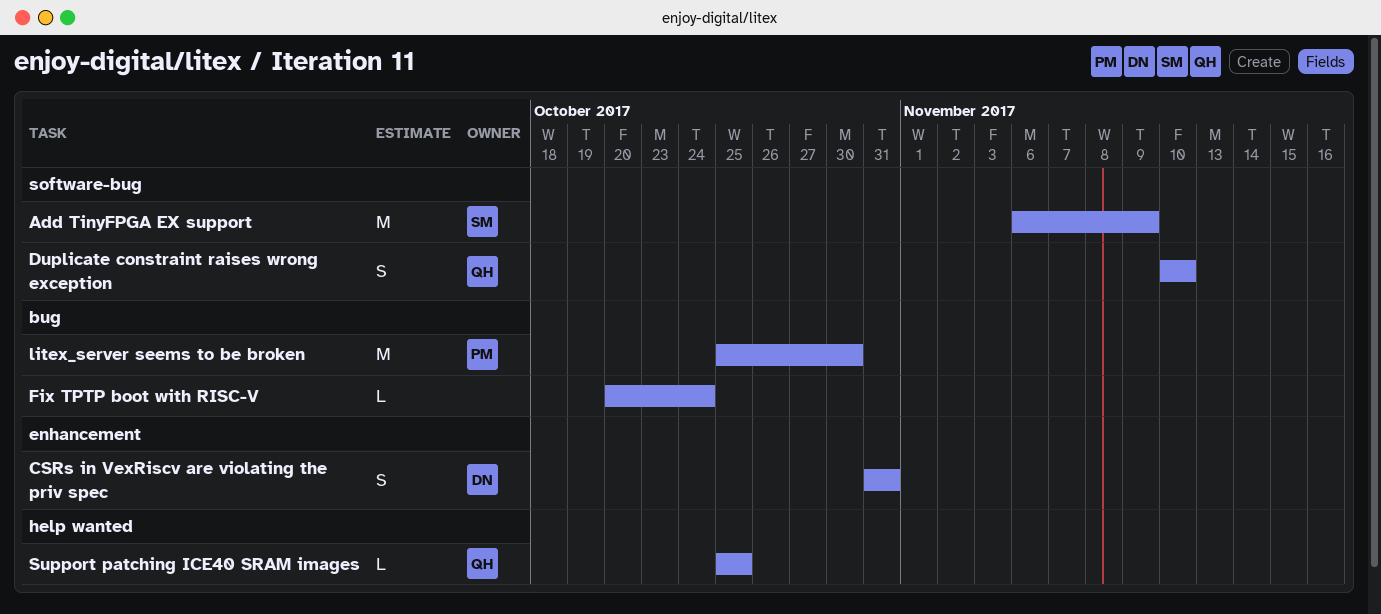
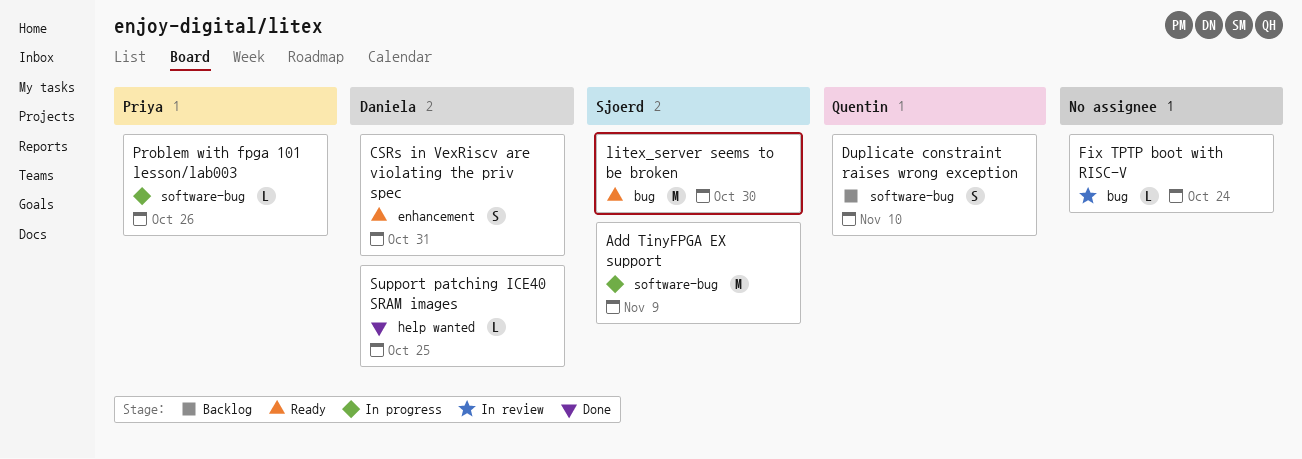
litex_server seems to be broken, owner: Priya -> Sjoerd
Problem with fpga 101 lesson/lab003: none -> present
Support patching ICE40 SRAM images, owner: Quentin -> Daniela

